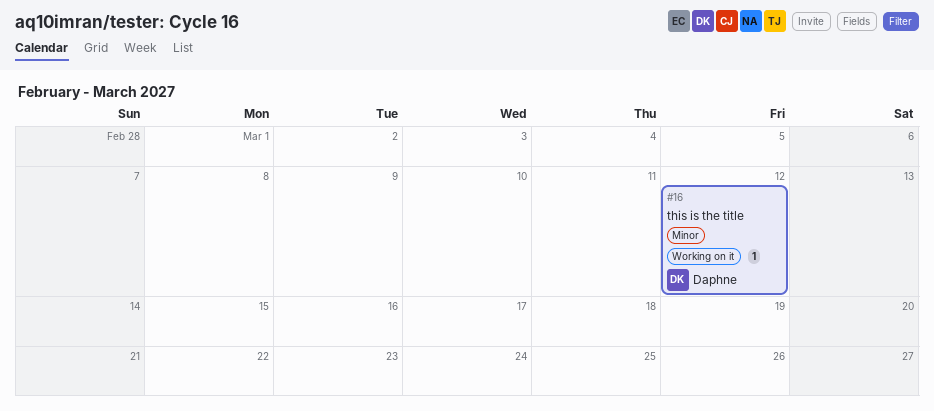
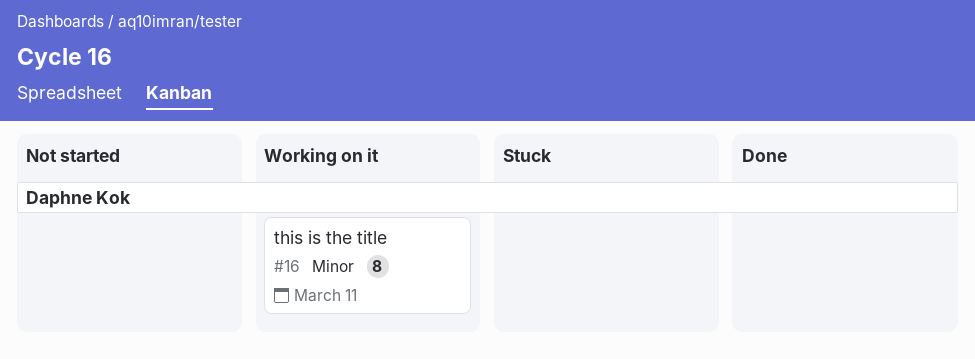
#16, estimate: 1 -> 8
#16, due: Mar 12 -> Mar 11

